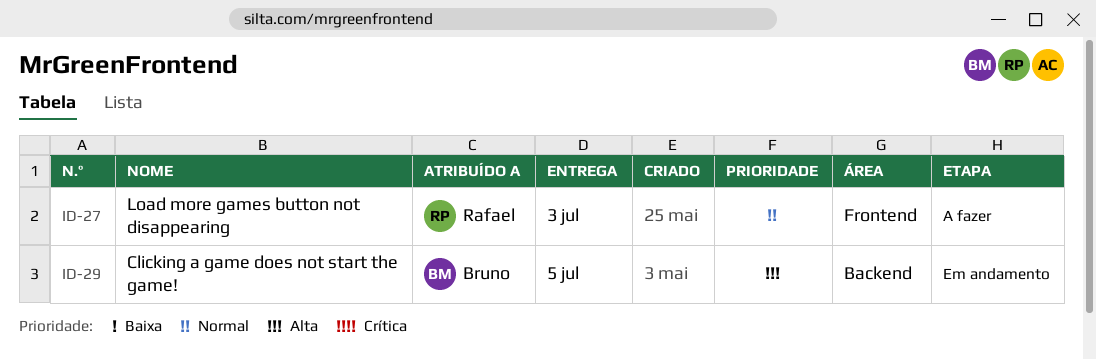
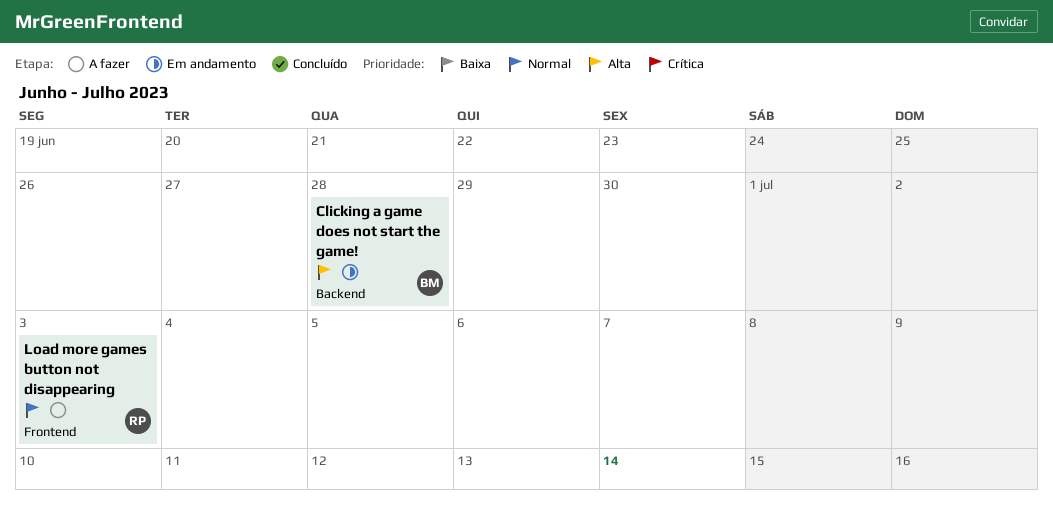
Clicking a game does not start the game!, due: Jul 5 -> Jun 28

